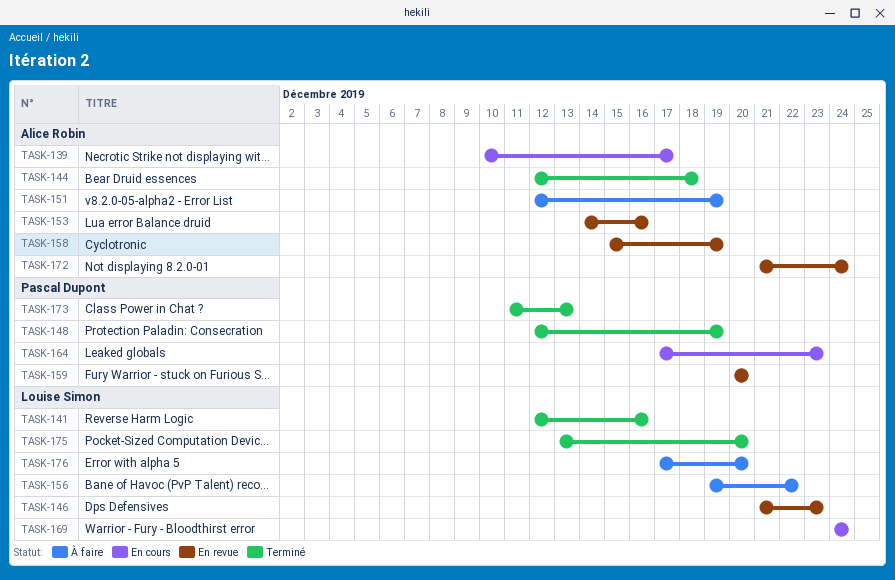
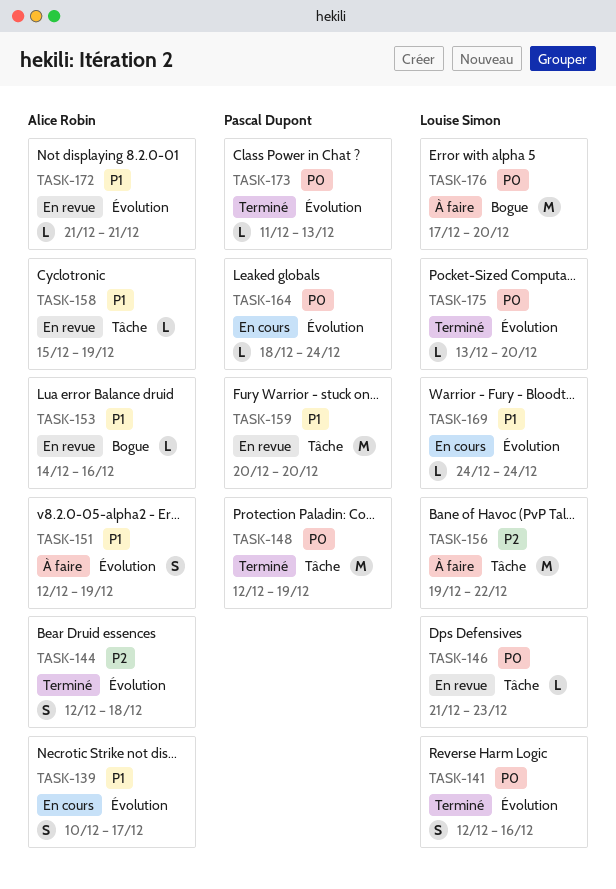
TASK-164, start: Dec 17 -> Dec 18
TASK-164, due: Dec 23 -> Dec 24
TASK-172, due: Dec 24 -> Dec 21

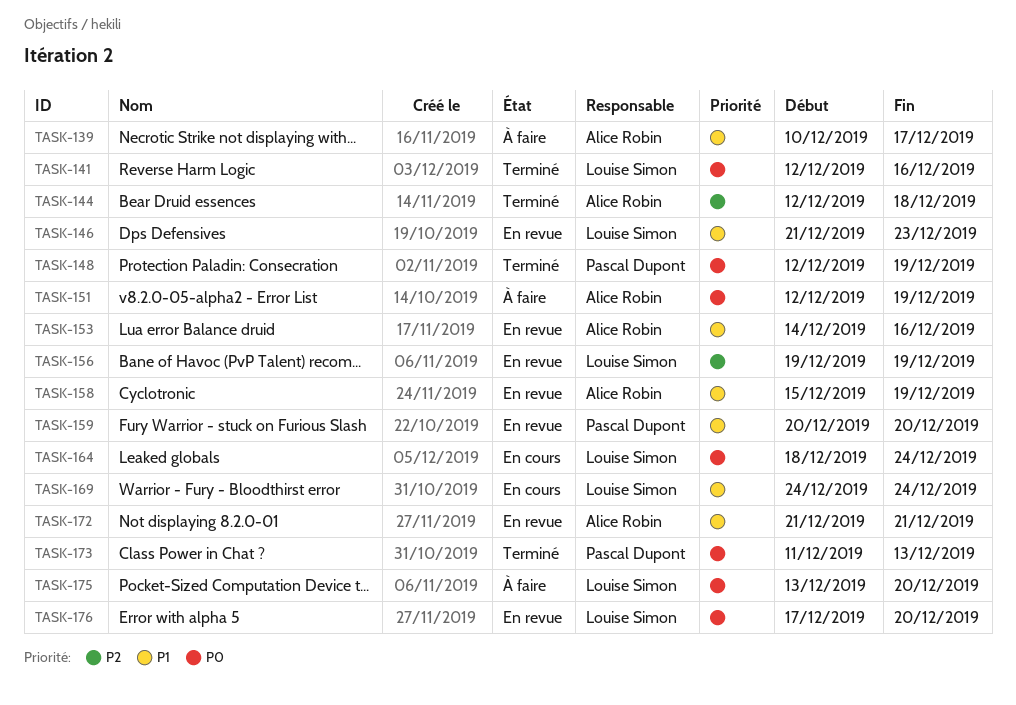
TASK-139, status: En cours -> À faire
TASK-146, priority: P0 -> P1
TASK-151, priority: P1 -> P0
TASK-156, status: À faire -> En revue
TASK-156, due: Dec 22 -> Dec 19
TASK-164, owner: Pascal Dupont -> Louise Simon
TASK-175, status: Terminé -> À faire
TASK-176, status: À faire -> En revue

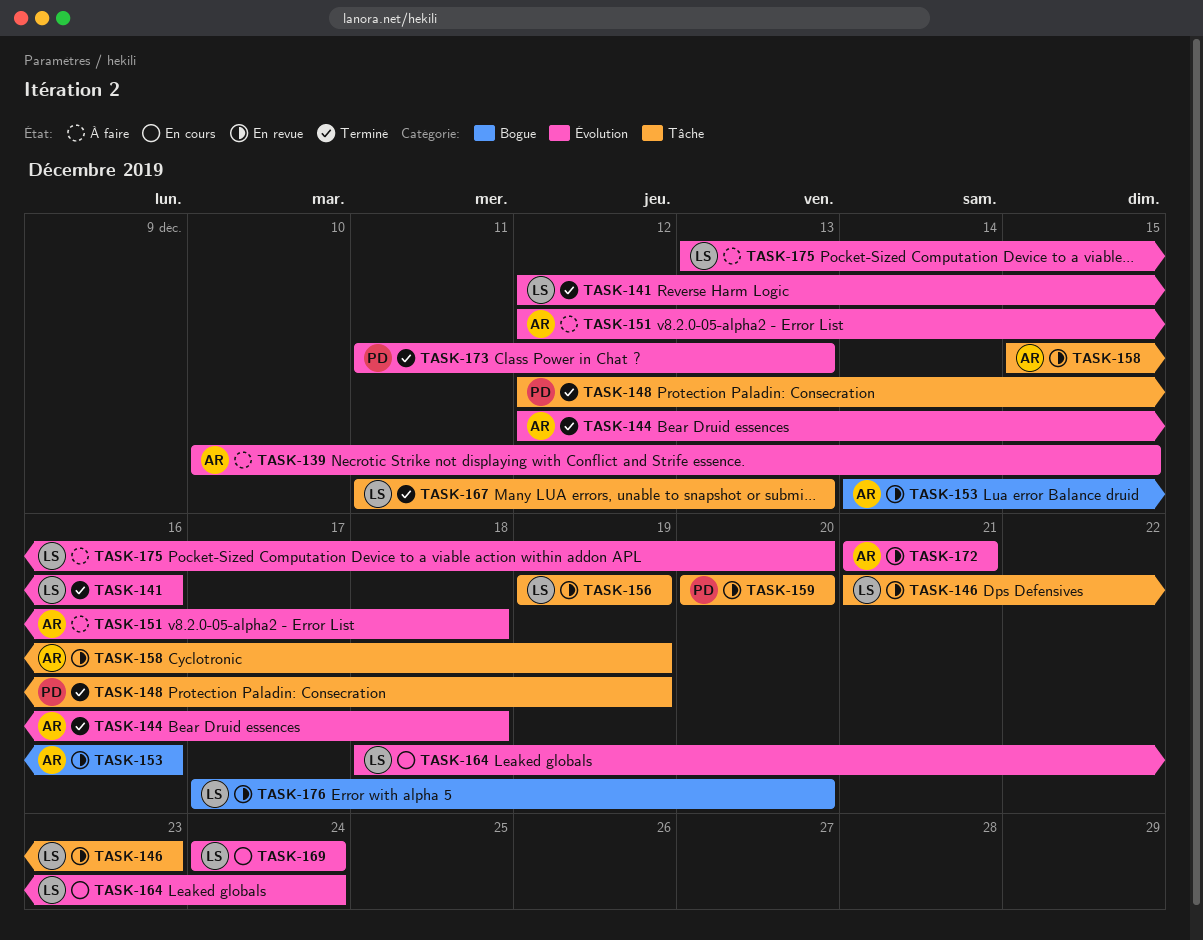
TASK-139, due: Dec 17 -> Dec 15
TASK-151, due: Dec 19 -> Dec 18
TASK-167: none -> present

